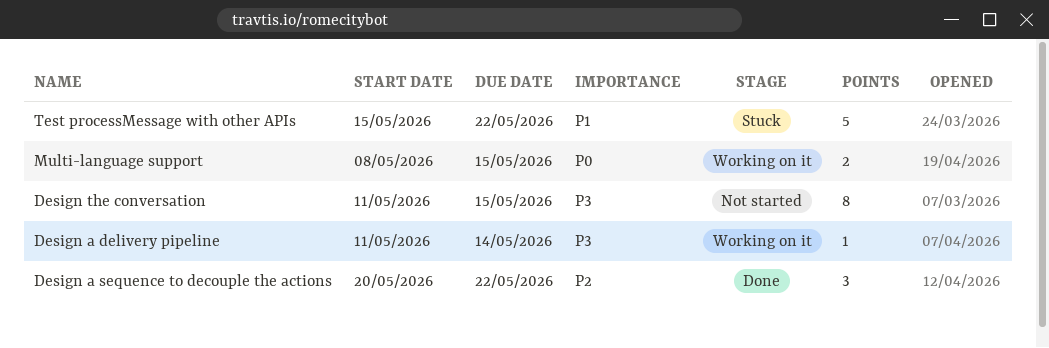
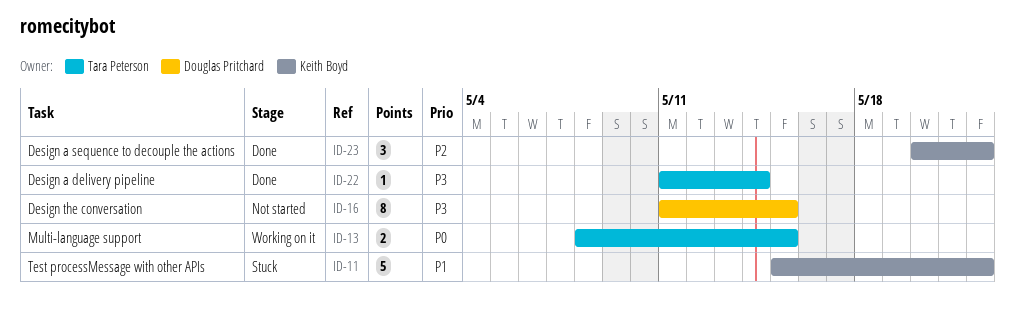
Design a delivery pipeline, status: Working on it -> Done

